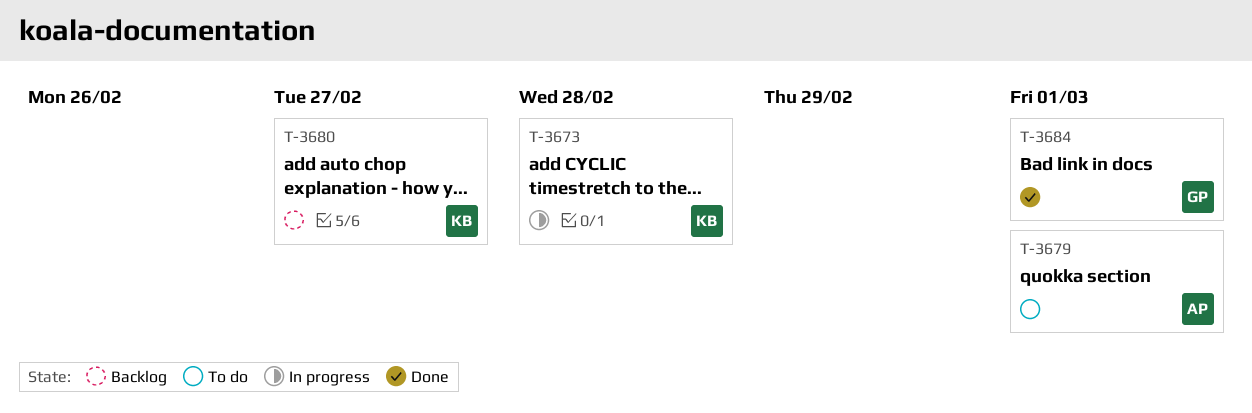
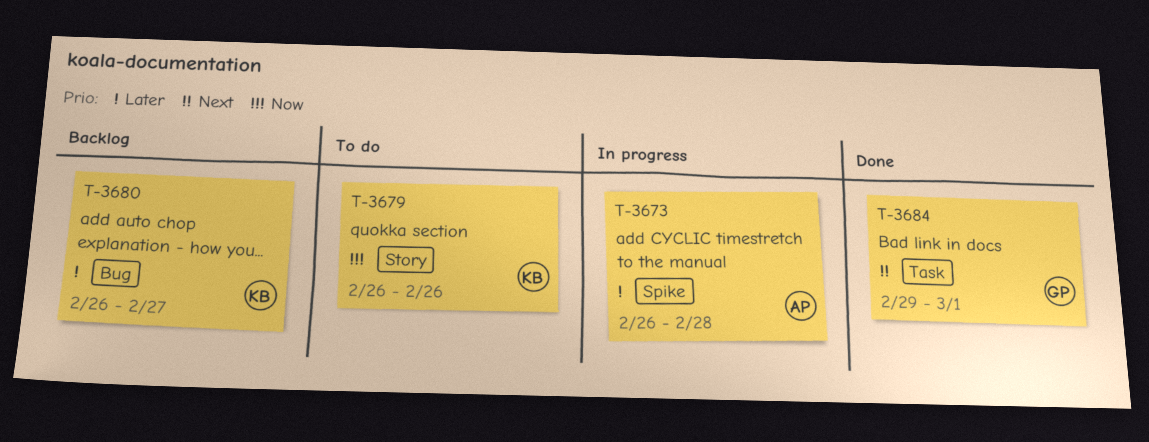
T-3673, owner: KB -> AP
T-3679, owner: AP -> KB
T-3679, due: Mar 1 -> Feb 26

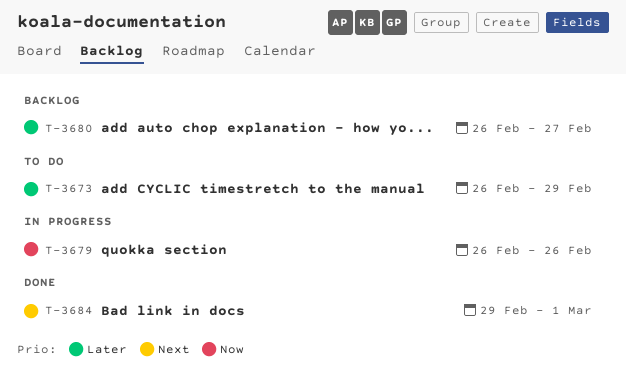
T-3673, status: In progress -> To do
T-3673, due: Feb 28 -> Feb 29
T-3679, status: To do -> In progress

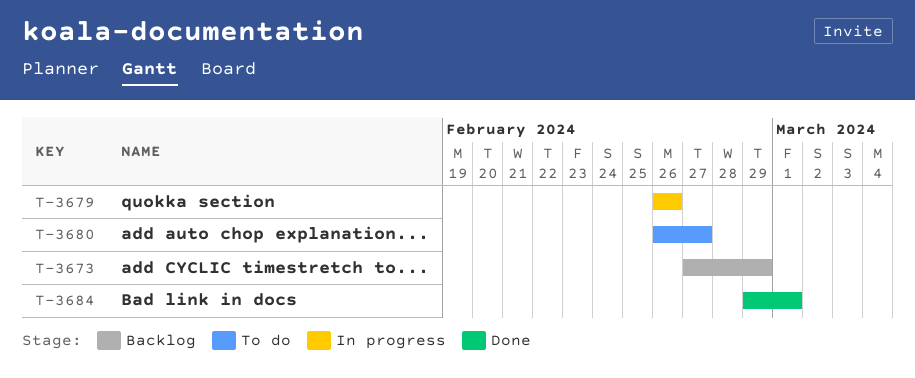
T-3673, status: To do -> Backlog
T-3673, start: Feb 26 -> Feb 27
T-3680, status: Backlog -> To do

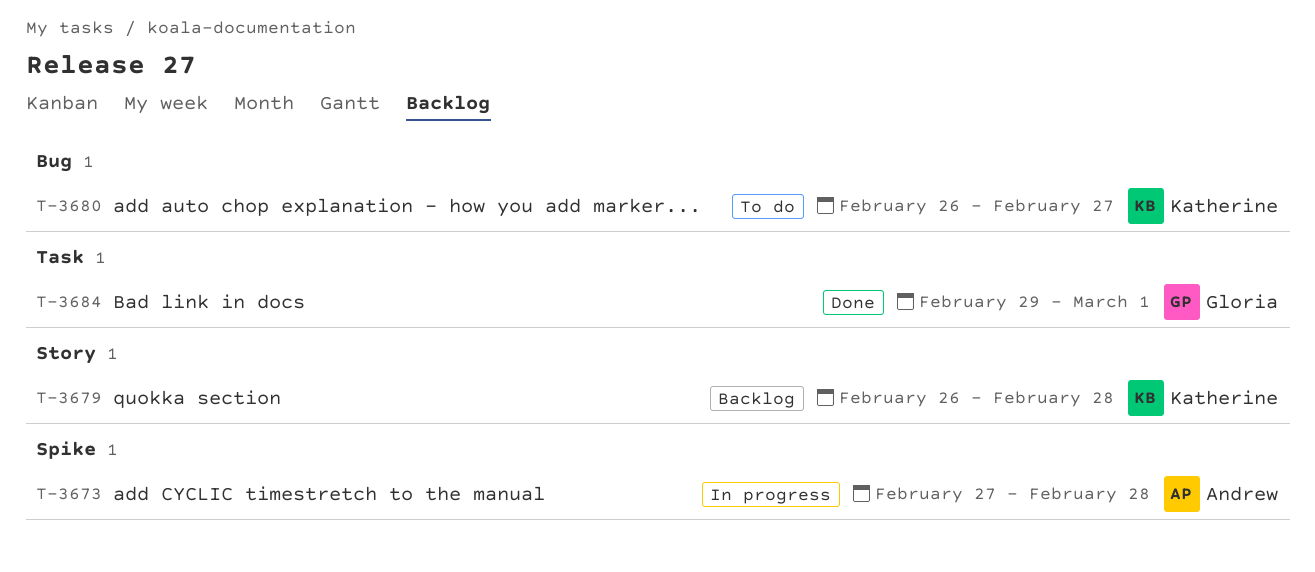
T-3673, status: Backlog -> In progress
T-3673, due: Feb 29 -> Feb 28
T-3679, status: In progress -> Backlog
T-3679, due: Feb 26 -> Feb 28

